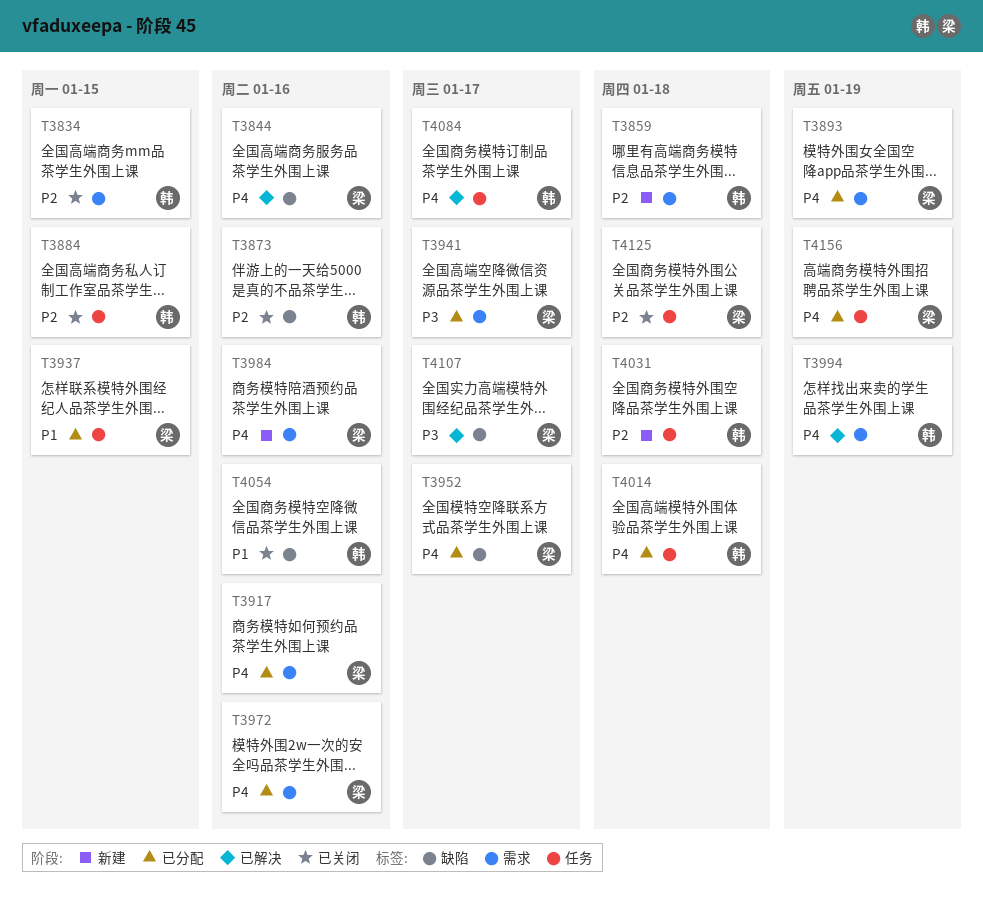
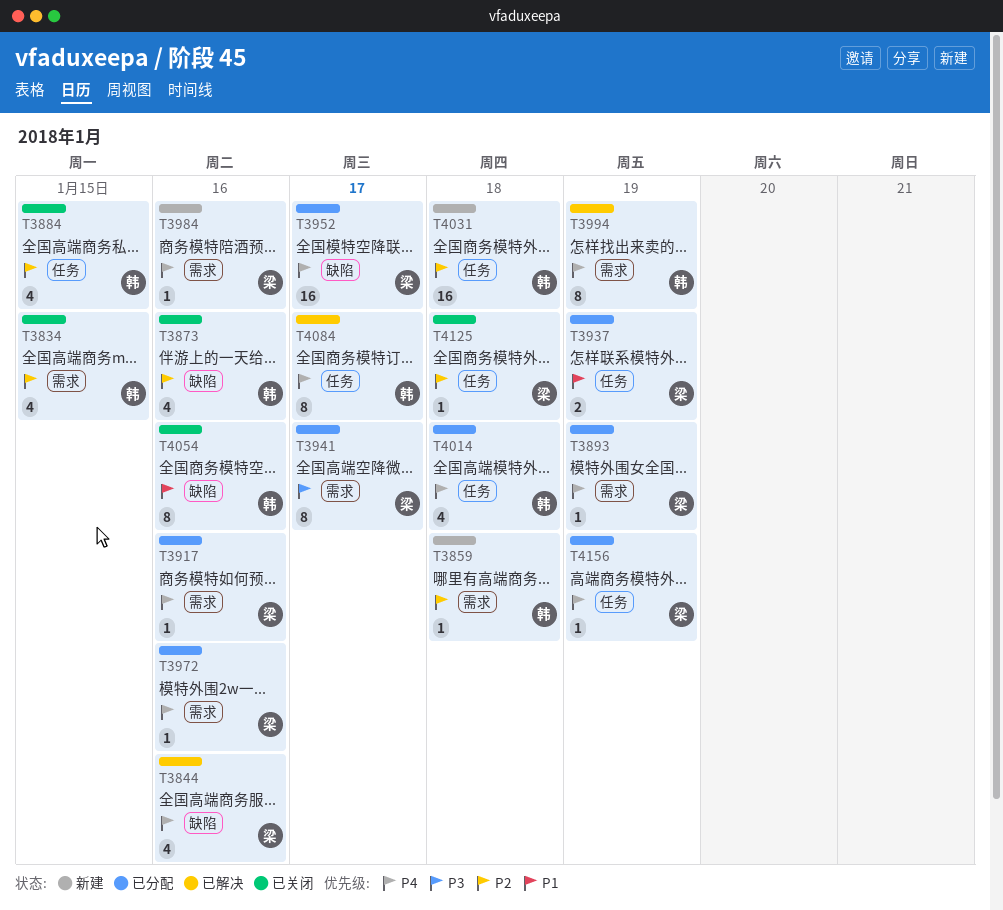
T3937, due: Jan 15 -> Jan 19
T4107: present -> none

